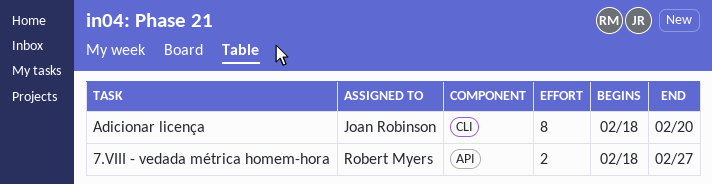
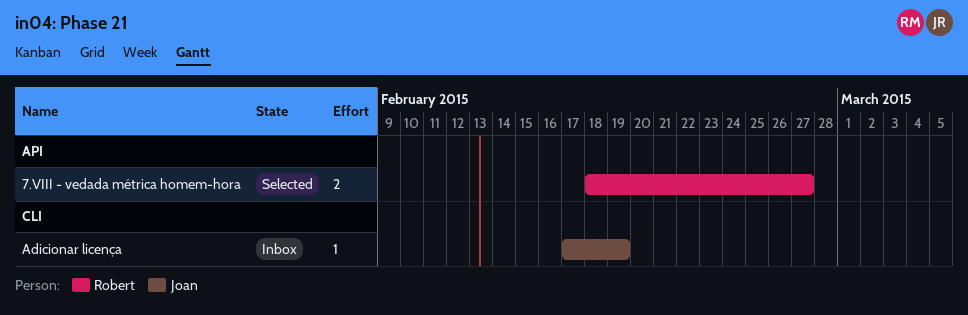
Adicionar licença, estimate: 8 -> 1
Adicionar licença, start: Feb 18 -> Feb 17
Adicionar licença, due: Feb 20 -> Feb 19

